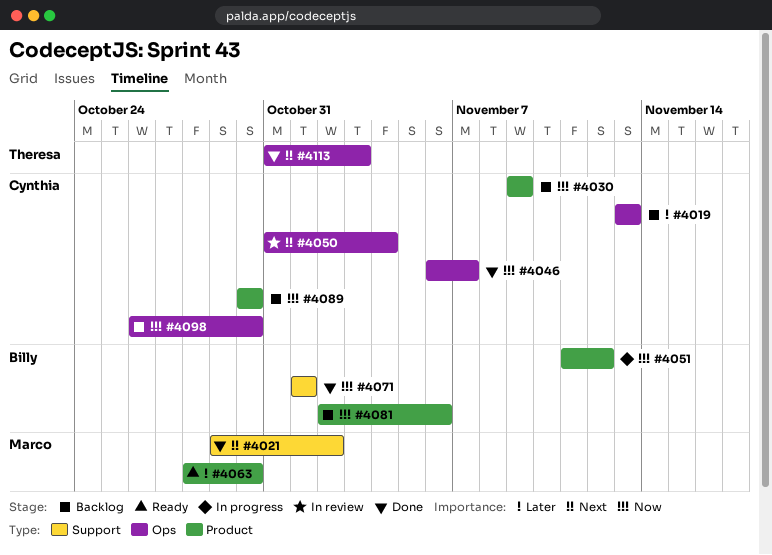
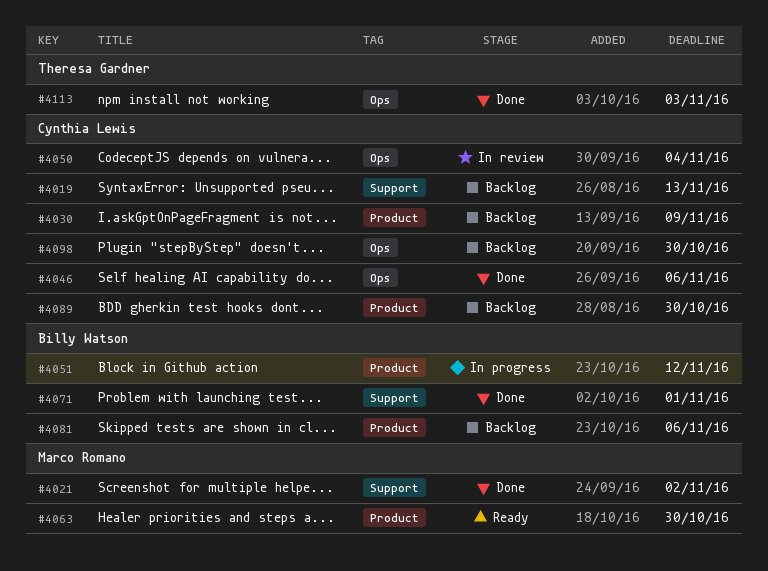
#4019, label: Ops -> Support
#4046, due: Nov 7 -> Nov 6

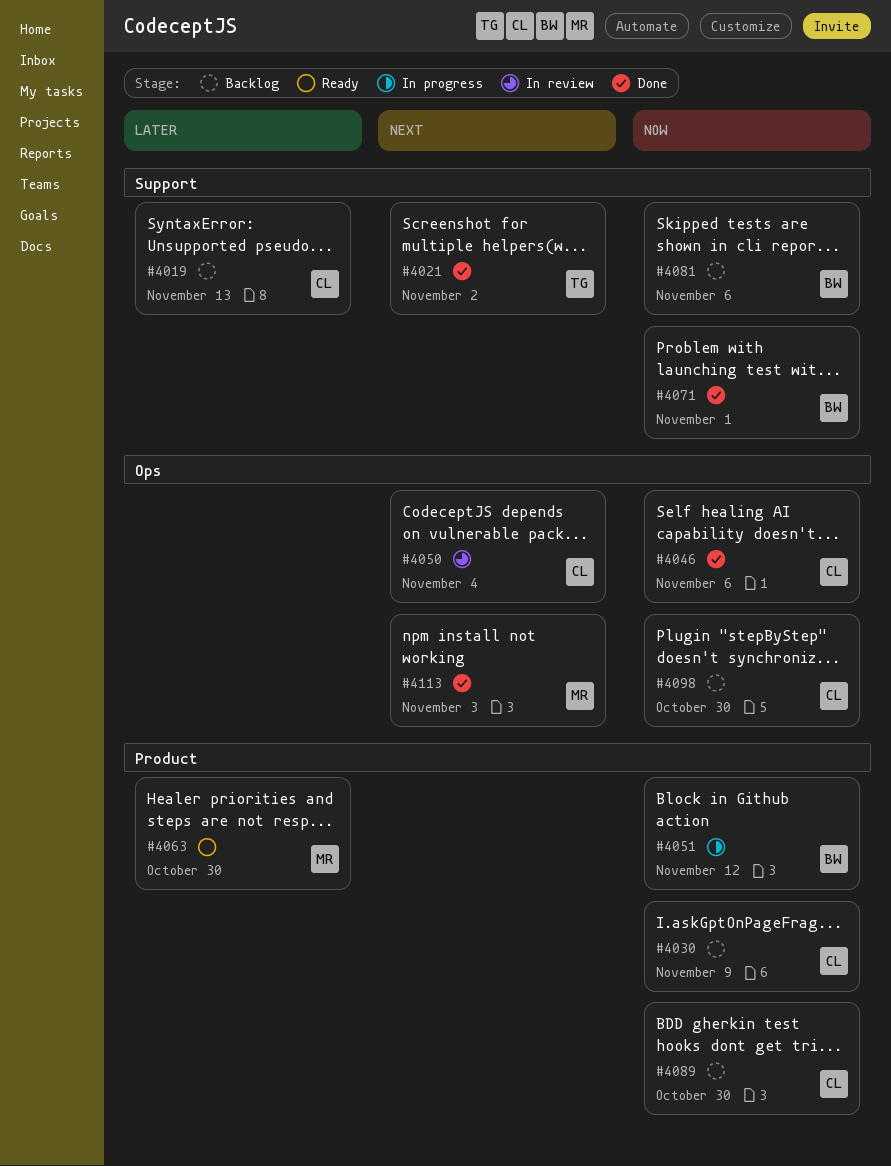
#4021, owner: Marco Romano -> Theresa Gardner
#4081, label: Product -> Support
#4113, owner: Theresa Gardner -> Marco Romano

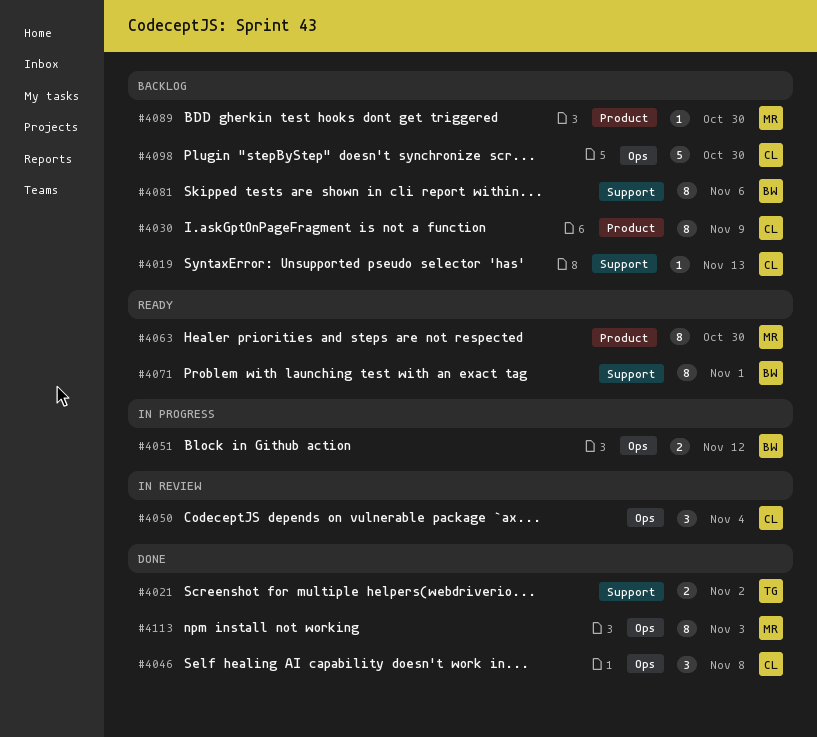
#4046, due: Nov 6 -> Nov 8
#4051, label: Product -> Ops
#4071, status: Done -> Ready
#4089, owner: CL -> MR

